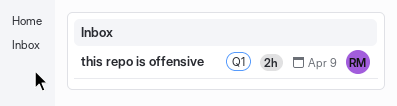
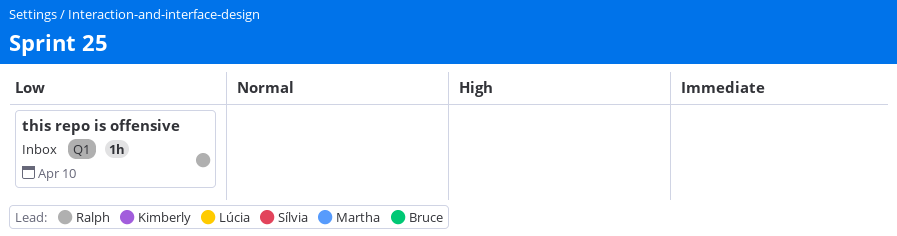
this repo is offensive, estimate: 2h -> 1h
this repo is offensive, due: Apr 9 -> Apr 10

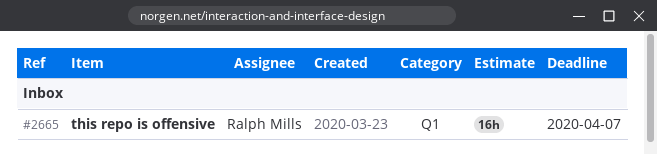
this repo is offensive, estimate: 1h -> 16h
this repo is offensive, due: Apr 10 -> Apr 7

